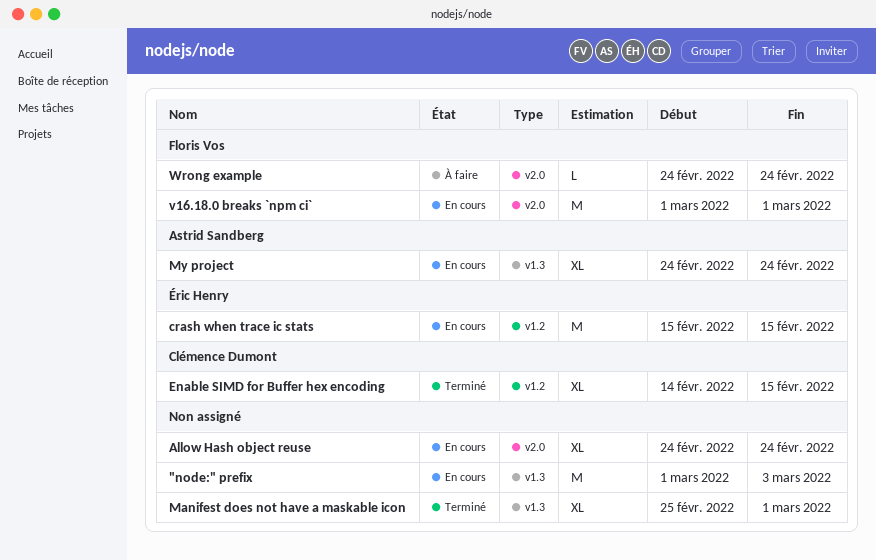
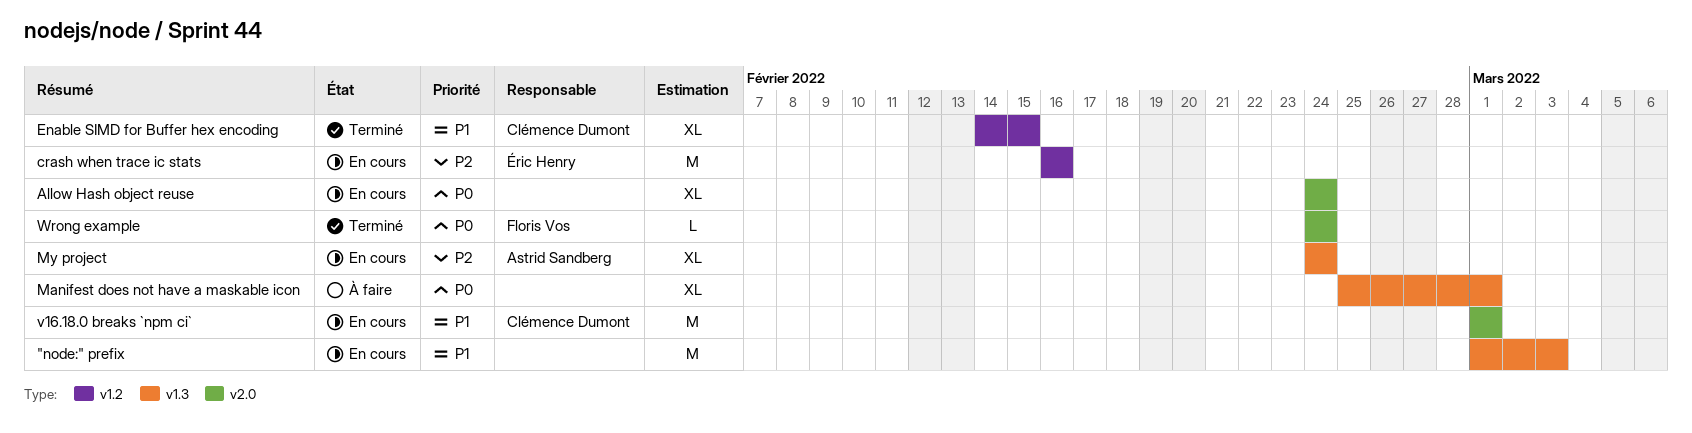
crash when trace ic stats, start: Feb 15 -> Feb 16
crash when trace ic stats, due: Feb 15 -> Feb 16
Manifest does not have a maskable icon, status: Terminé -> À faire
v16.18.0 breaks `npm ci`, owner: Floris Vos -> Clémence Dumont
Wrong example, status: À faire -> Terminé

